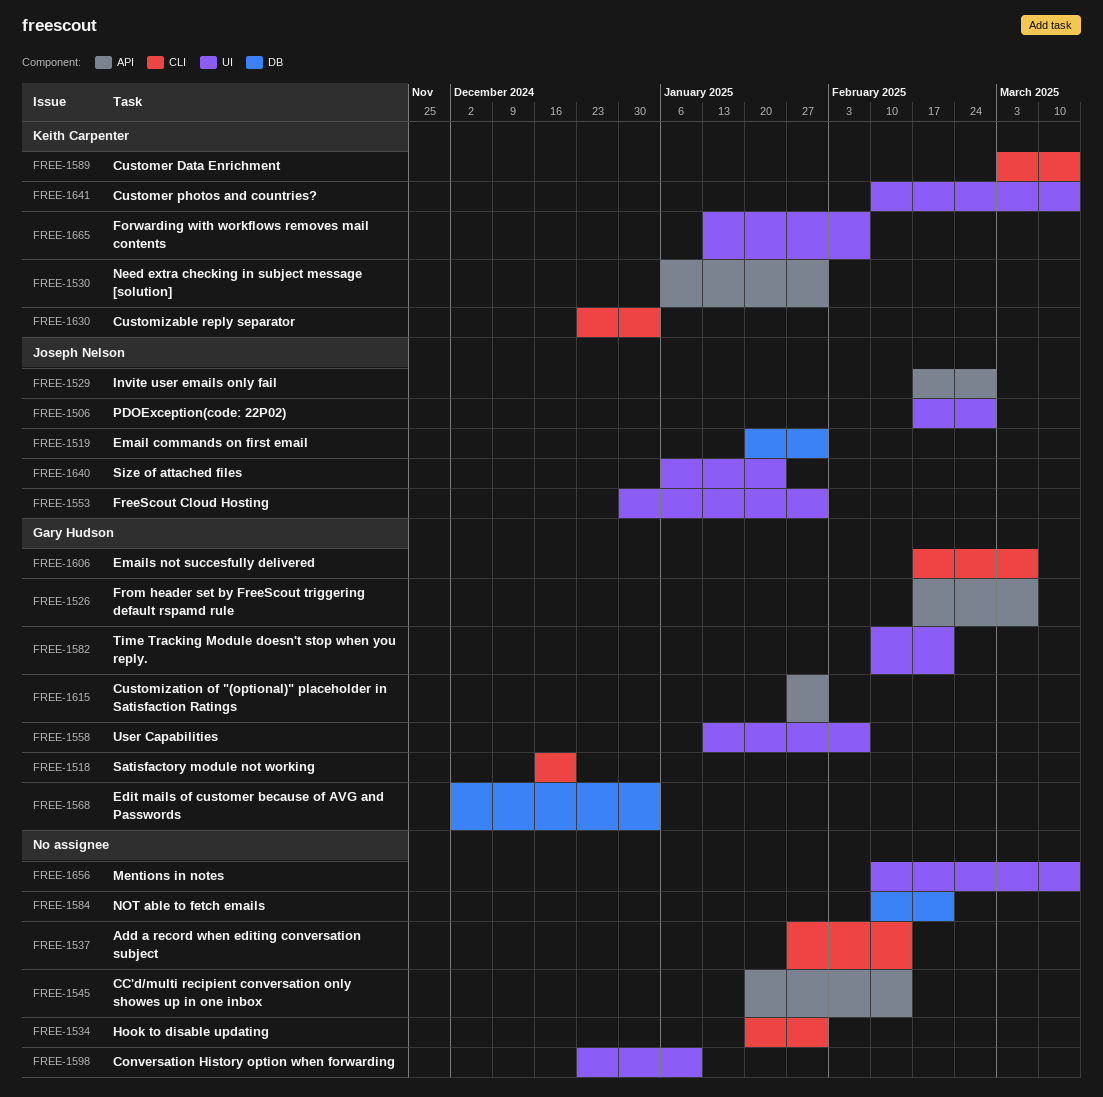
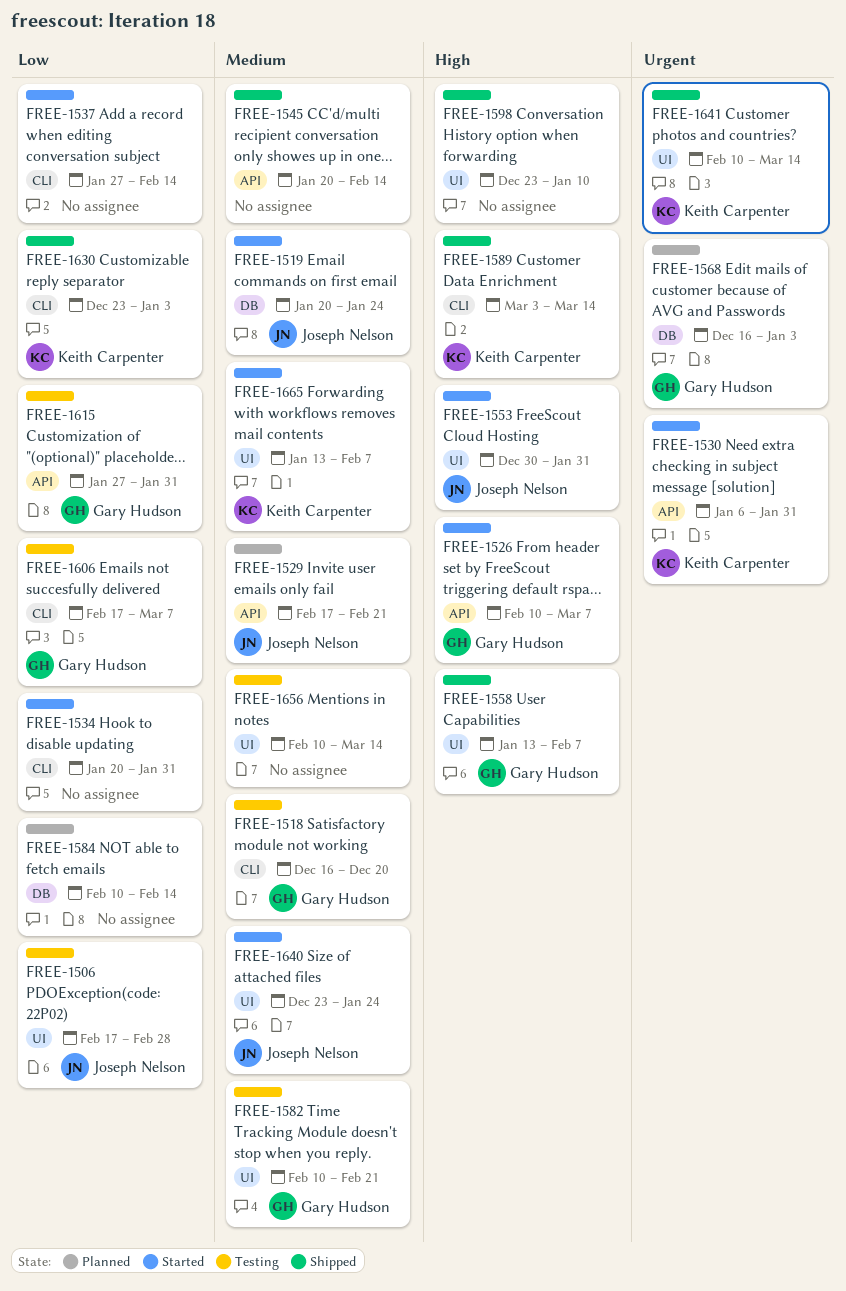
FREE-1519, due: Jan 31 -> Jan 24
FREE-1526, start: Feb 17 -> Feb 10
FREE-1529, due: Feb 28 -> Feb 21
FREE-1568, start: Dec 2 -> Dec 16
FREE-1584, due: Feb 21 -> Feb 14
FREE-1640, start: Jan 6 -> Dec 23

